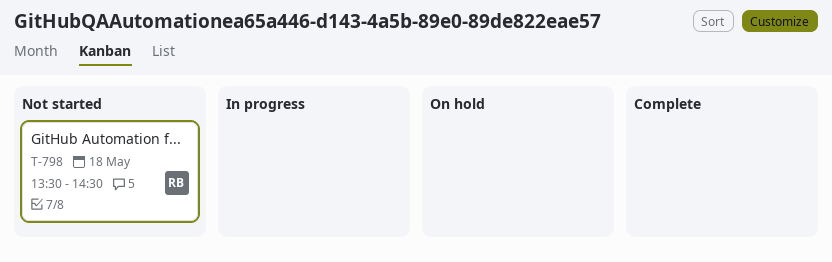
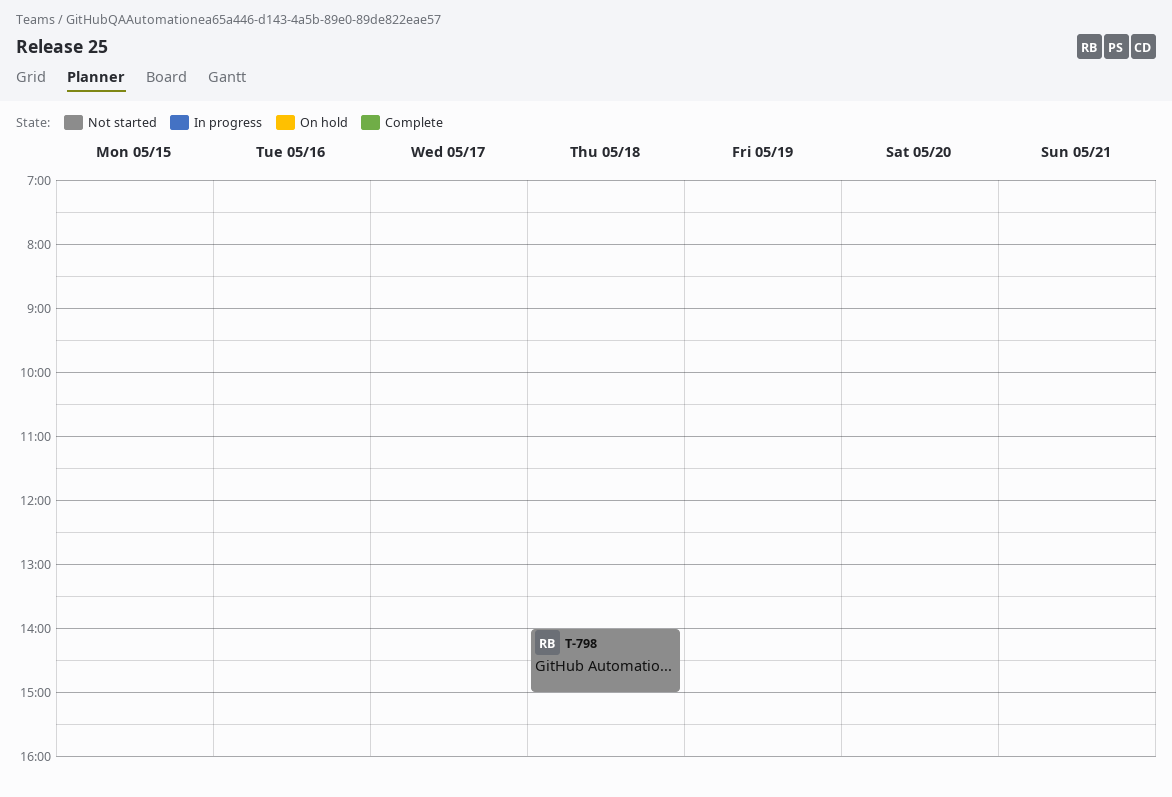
T-798, begins: 13:30 -> 14:00
T-798, ends: 14:30 -> 15:00

